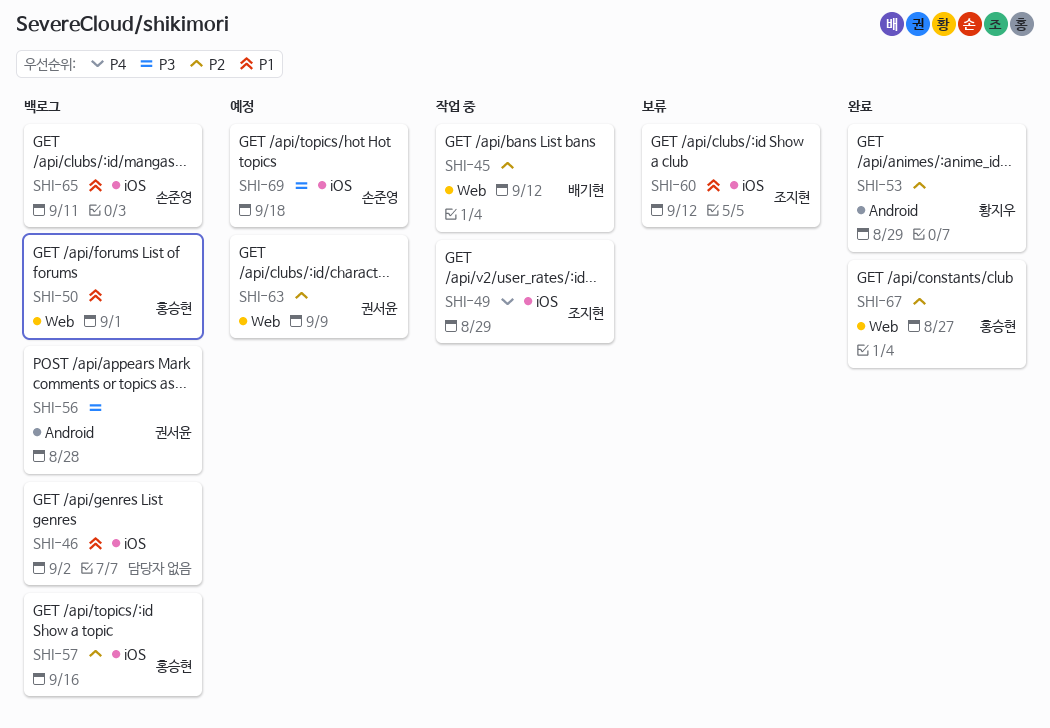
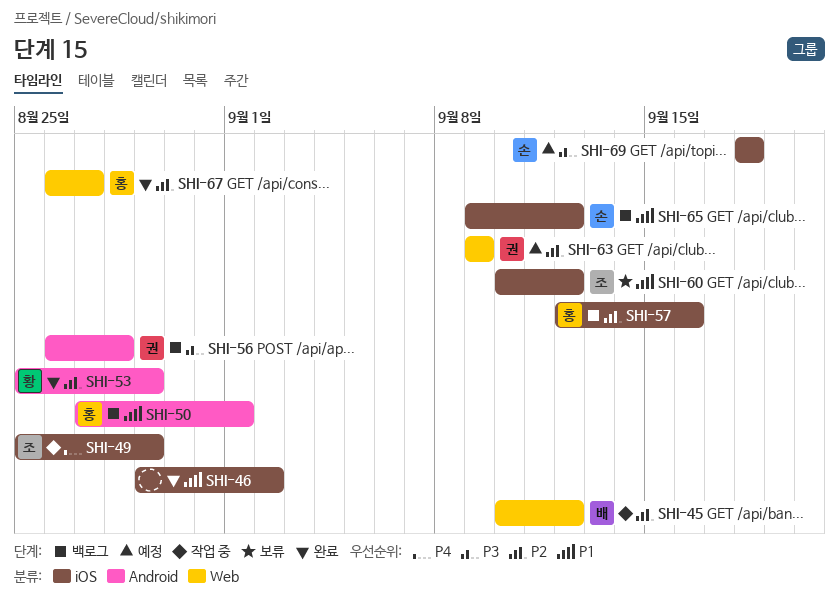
SHI-46, status: 백로그 -> 완료
SHI-50, label: Web -> Android
SHI-65, due: Sep 11 -> Sep 12

